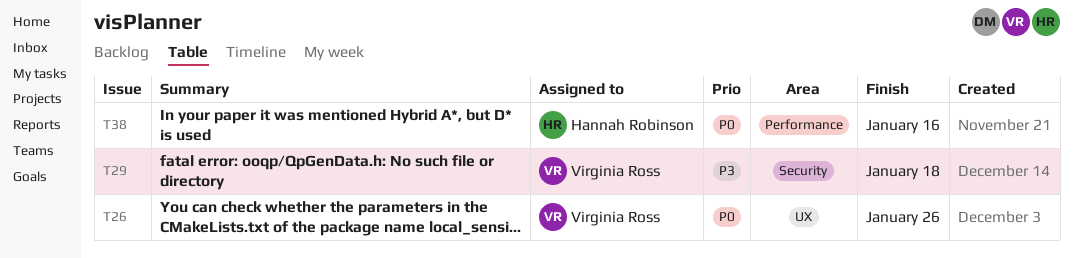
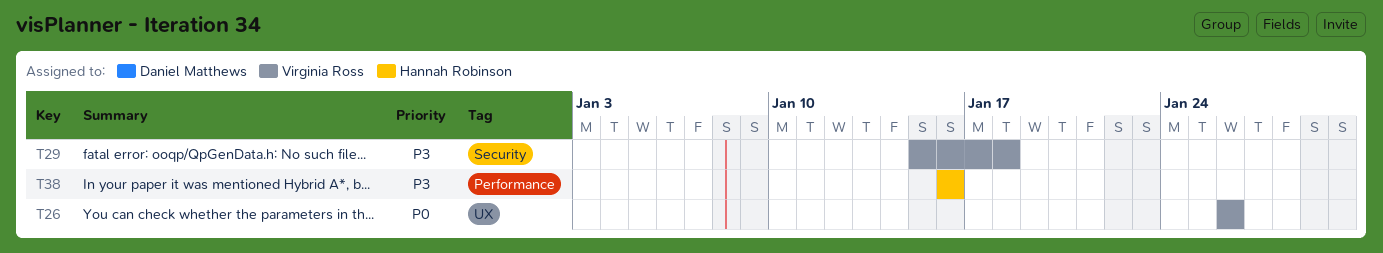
T38, priority: P0 -> P3

